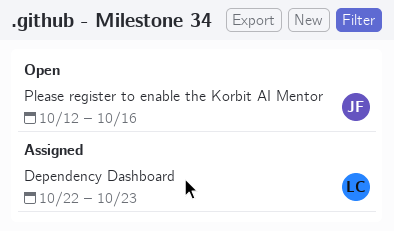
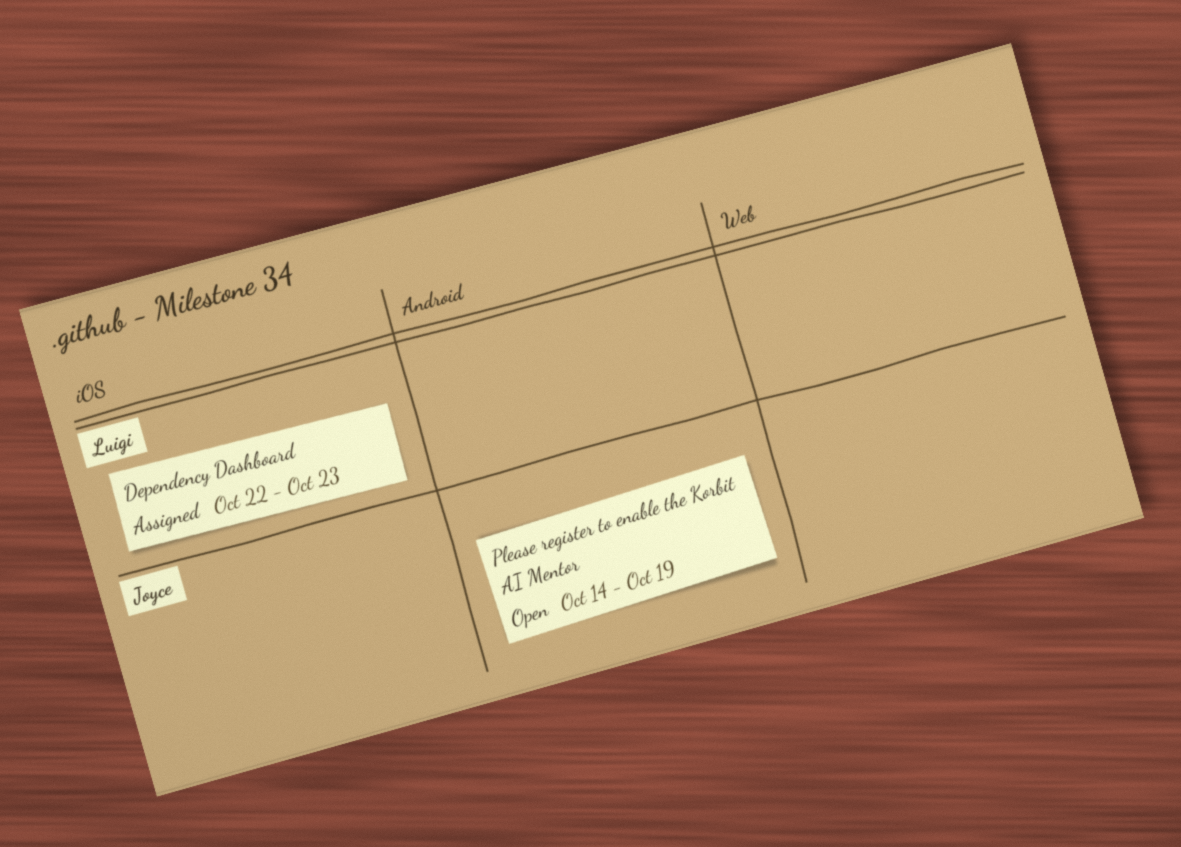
Please register to enable the Korbit AI Mentor, start: Oct 12 -> Oct 14
Please register to enable the Korbit AI Mentor, due: Oct 16 -> Oct 19

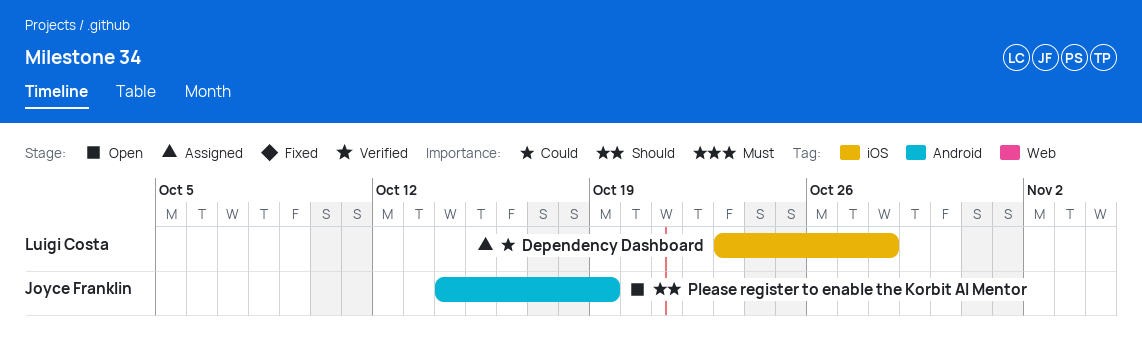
Dependency Dashboard, start: Oct 22 -> Oct 23
Dependency Dashboard, due: Oct 23 -> Oct 28

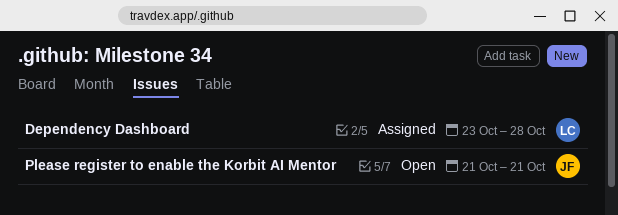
Please register to enable the Korbit AI Mentor, start: Oct 14 -> Oct 21
Please register to enable the Korbit AI Mentor, due: Oct 19 -> Oct 21

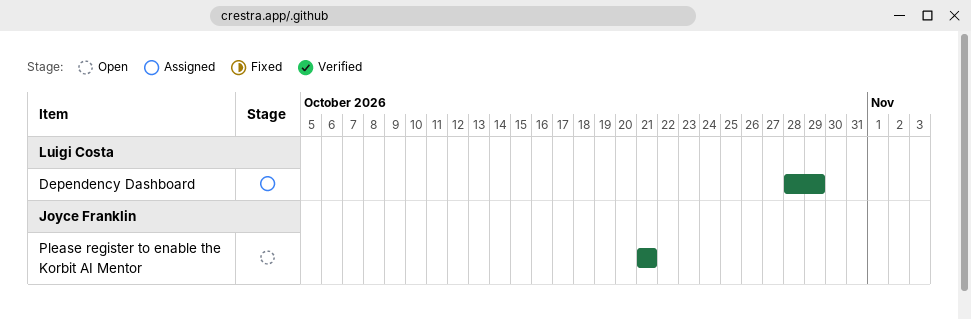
Dependency Dashboard, start: Oct 23 -> Oct 28
Dependency Dashboard, due: Oct 28 -> Oct 29

